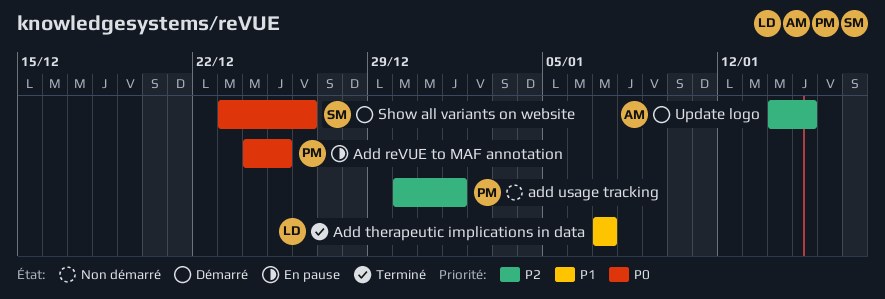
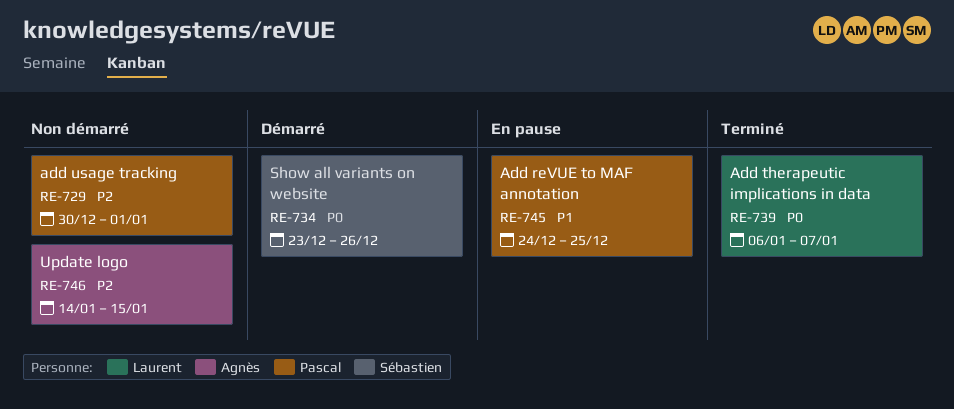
Add reVUE to MAF annotation, priority: P0 -> P1
Add therapeutic implications in data, priority: P1 -> P0
Add therapeutic implications in data, start: Jan 7 -> Jan 6
Update logo, status: Démarré -> Non démarré

